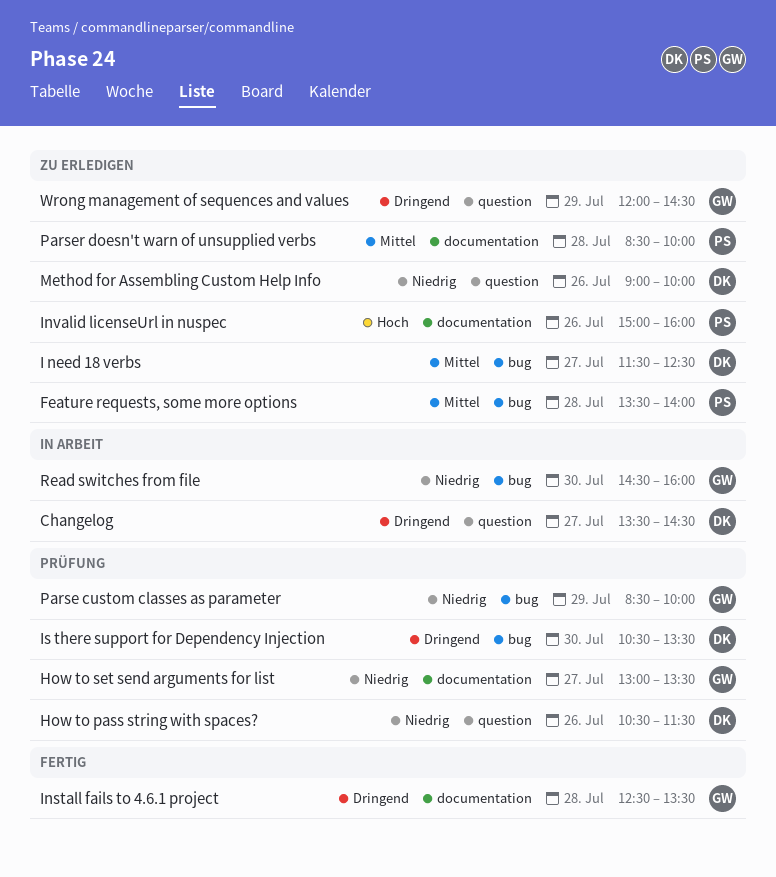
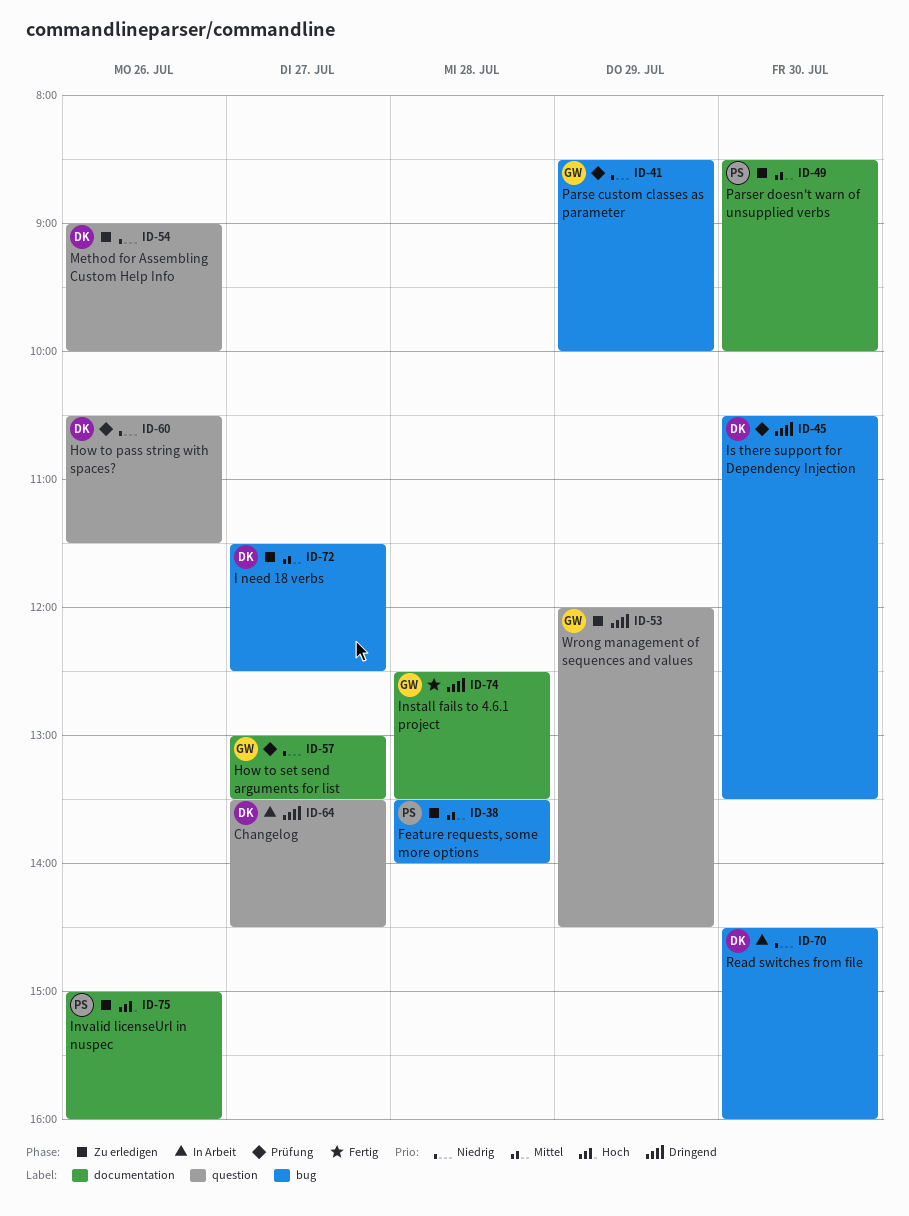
Parser doesn't warn of unsupplied verbs, day: Jul 28 -> Jul 30
Read switches from file, owner: GW -> DK

